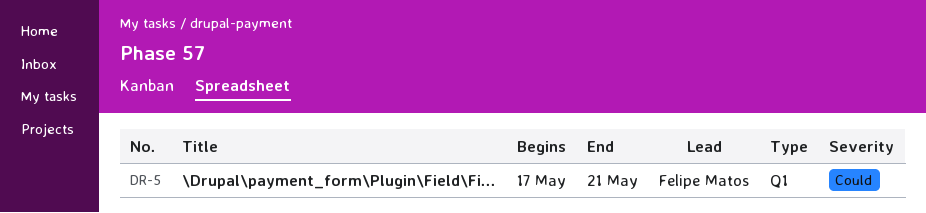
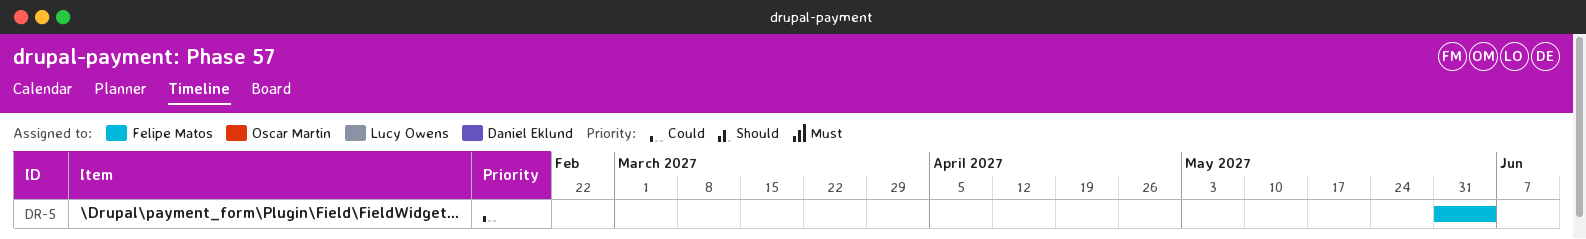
DR-5, start: May 17 -> May 31
DR-5, due: May 21 -> Jun 4

